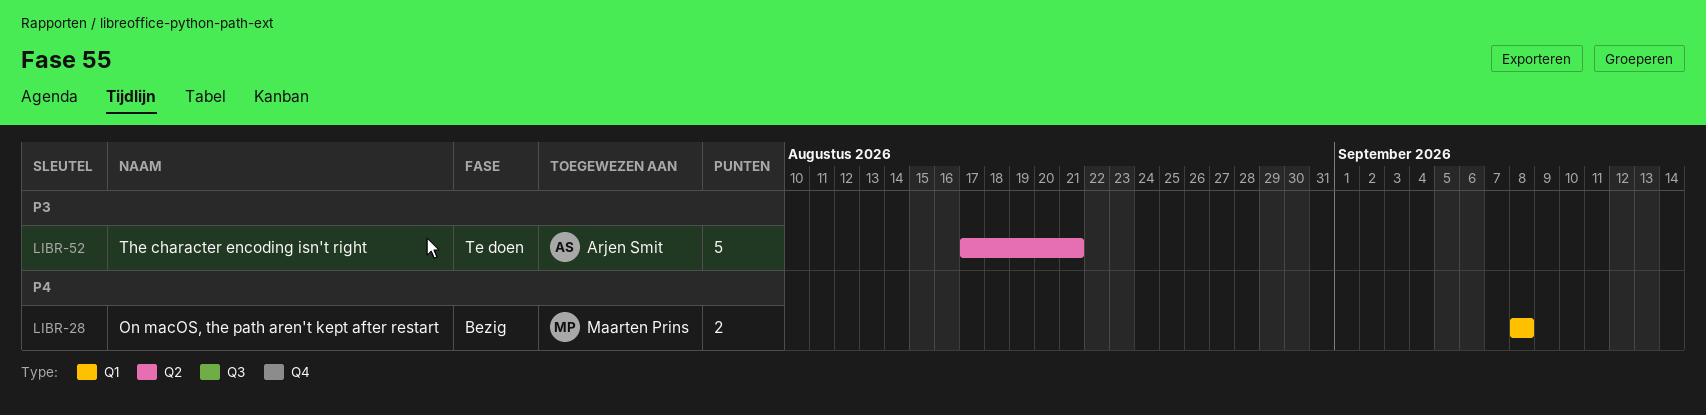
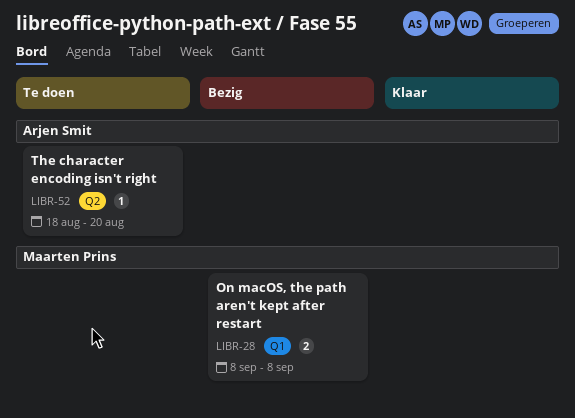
LIBR-52, estimate: 5 -> 1
LIBR-52, start: Aug 17 -> Aug 18
LIBR-52, due: Aug 21 -> Aug 20

